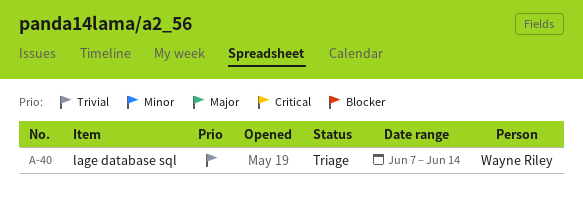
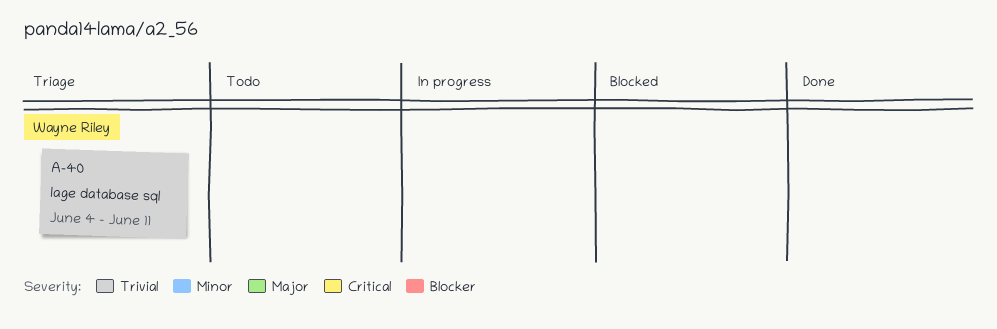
A-40, start: Jun 7 -> Jun 4
A-40, due: Jun 14 -> Jun 11

